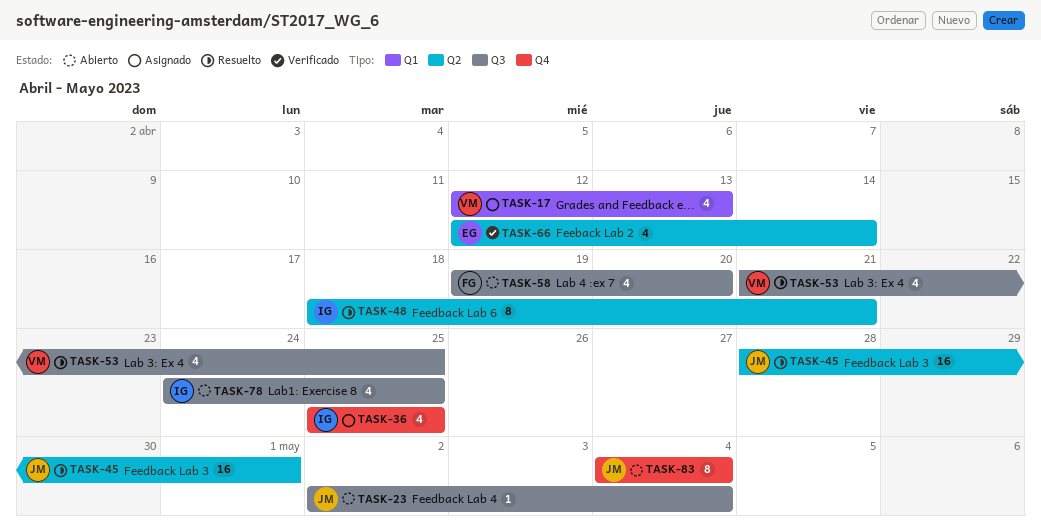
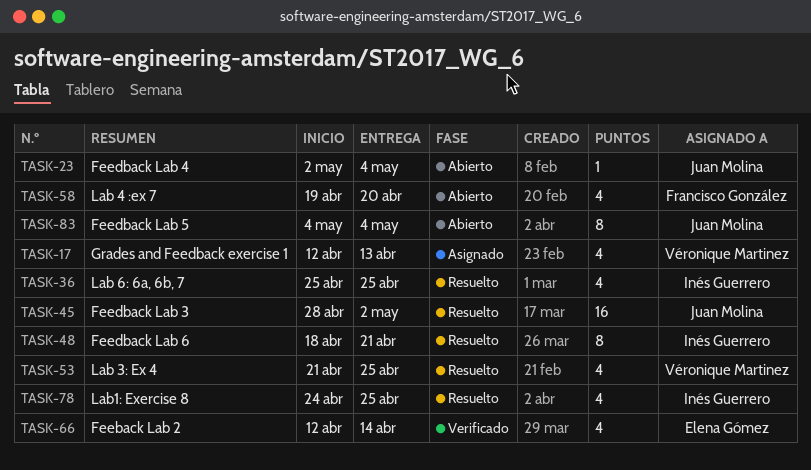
TASK-36, status: Asignado -> Resuelto
TASK-45, due: May 1 -> May 2
TASK-78, status: Abierto -> Resuelto

